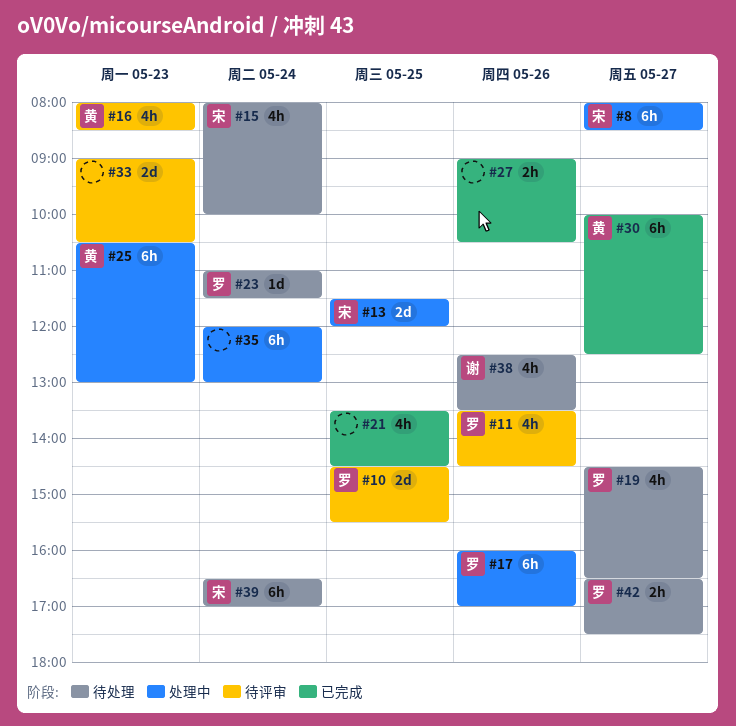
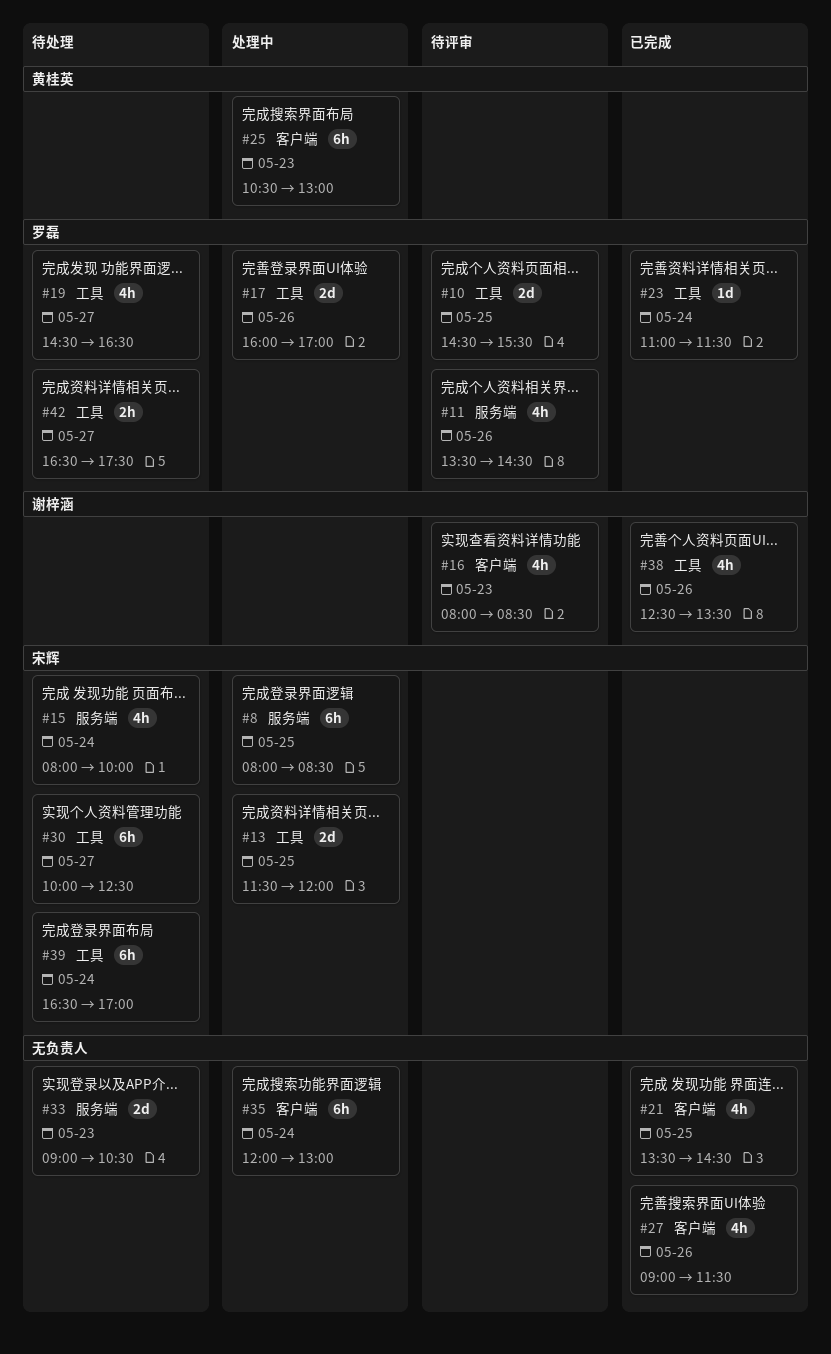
#8, day: May 27 -> May 25
#16, owner: 黄桂英 -> 谢梓涵
#17, estimate: 6h -> 2d
#23, status: 待处理 -> 已完成
#27, estimate: 2h -> 4h
#27, ends: 10:30 -> 11:30
#30, status: 已完成 -> 待处理
#30, owner: 黄桂英 -> 宋辉
#33, status: 待评审 -> 待处理
#38, status: 待处理 -> 已完成

